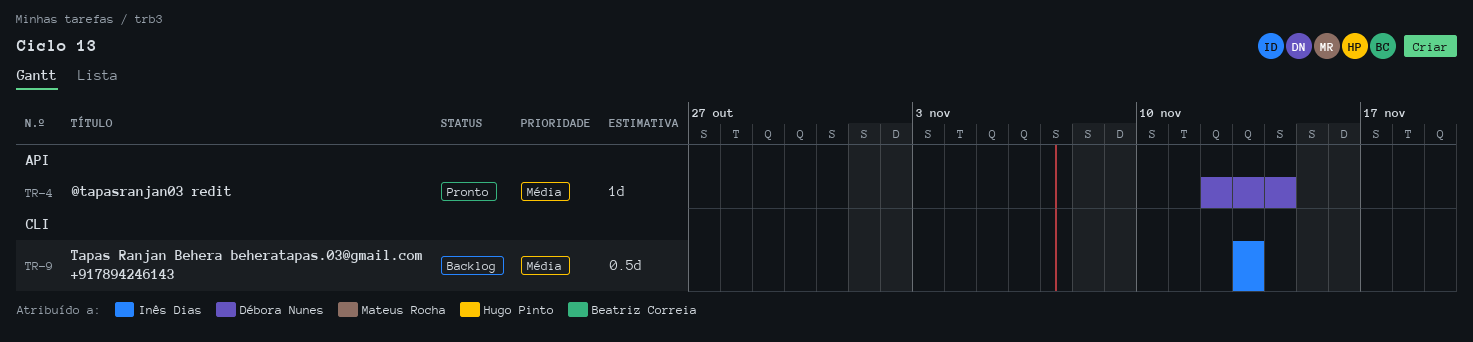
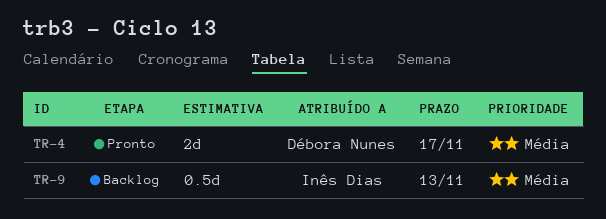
TR-4, estimate: 1d -> 2d
TR-4, due: Nov 14 -> Nov 17

